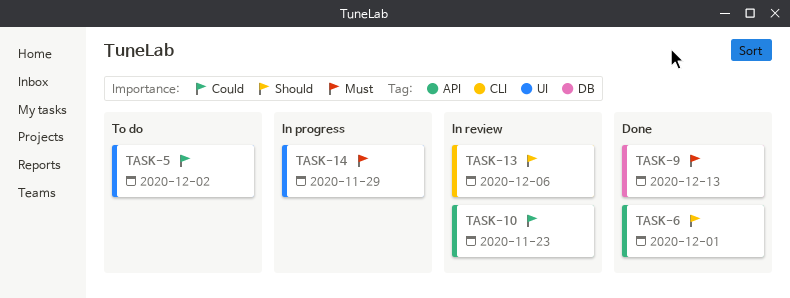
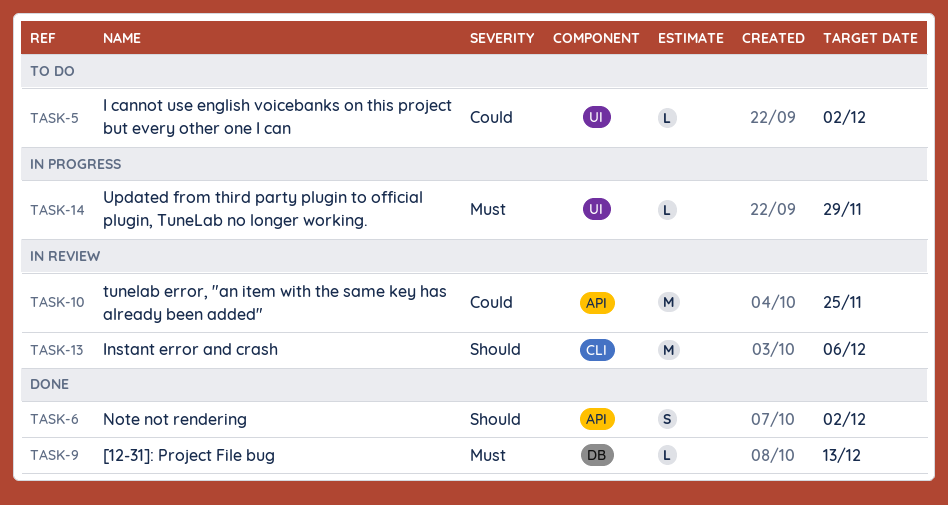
TASK-6, due: Dec 1 -> Dec 2
TASK-10, due: Nov 23 -> Nov 25

